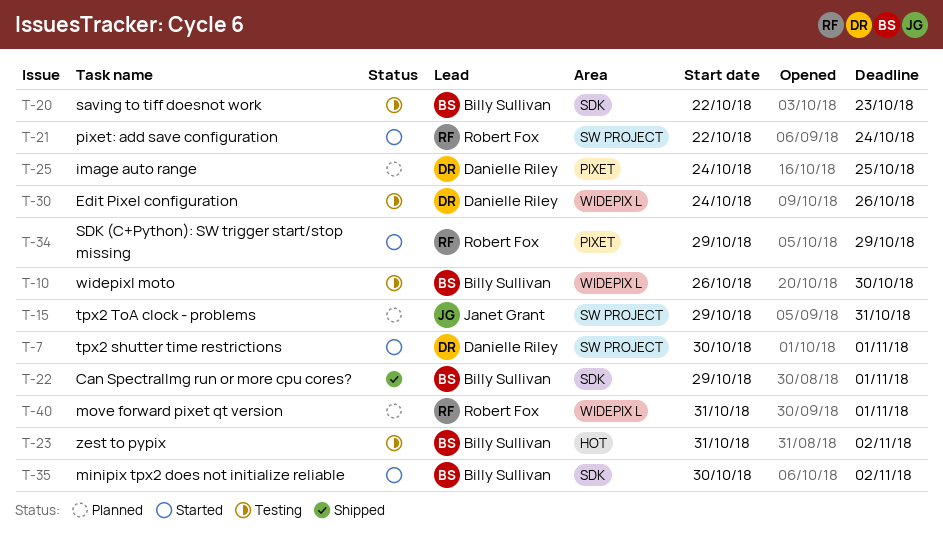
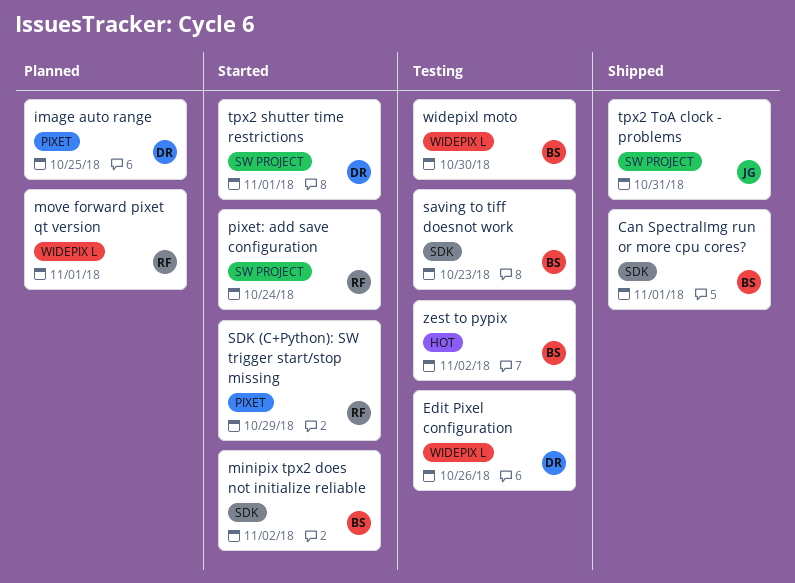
tpx2 ToA clock - problems, status: Planned -> Shipped

